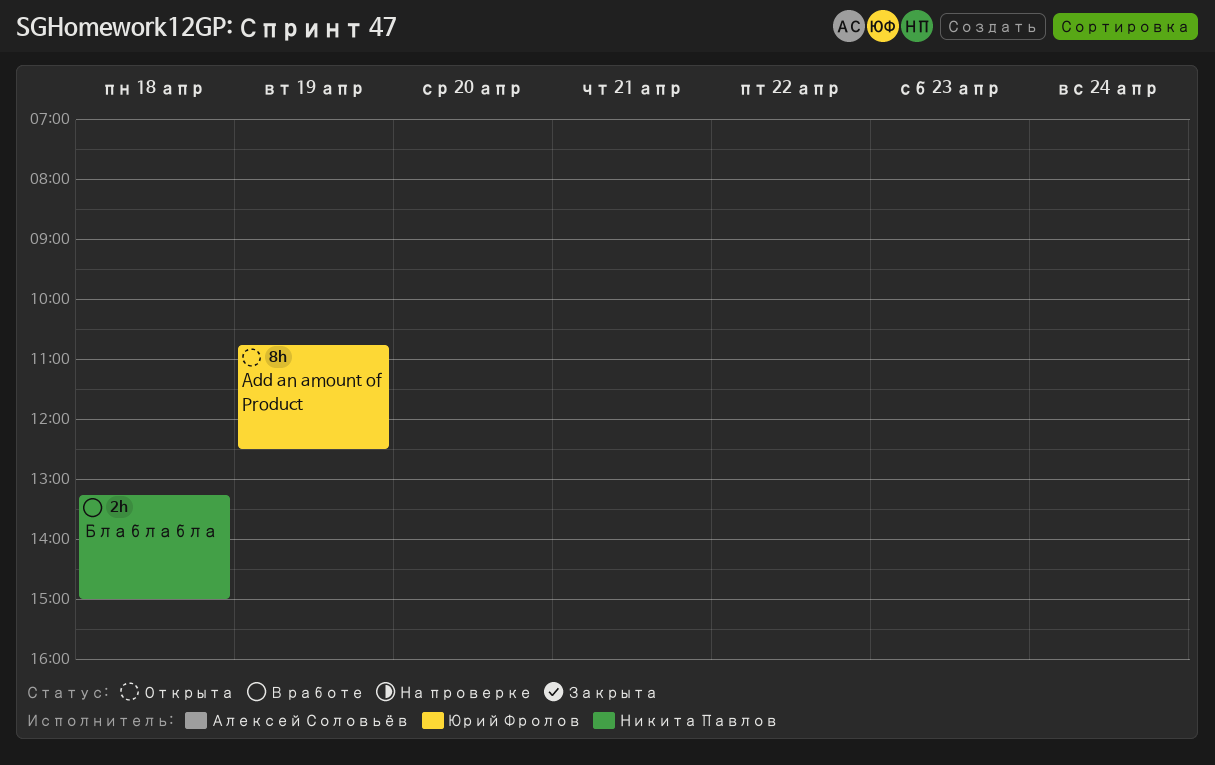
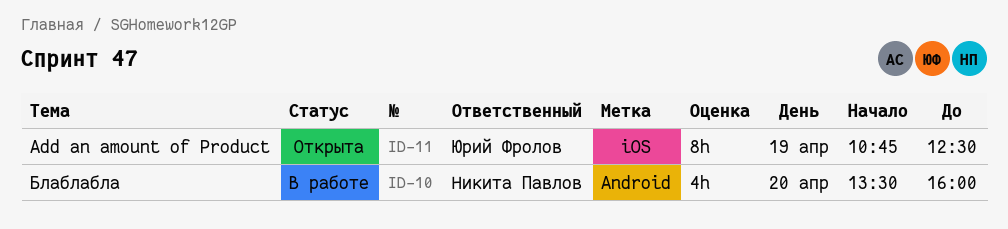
Блаблабла, estimate: 2h -> 4h
Блаблабла, day: Apr 18 -> Apr 20
Блаблабла, begins: 13:15 -> 13:30
Блаблабла, ends: 15:00 -> 16:00

